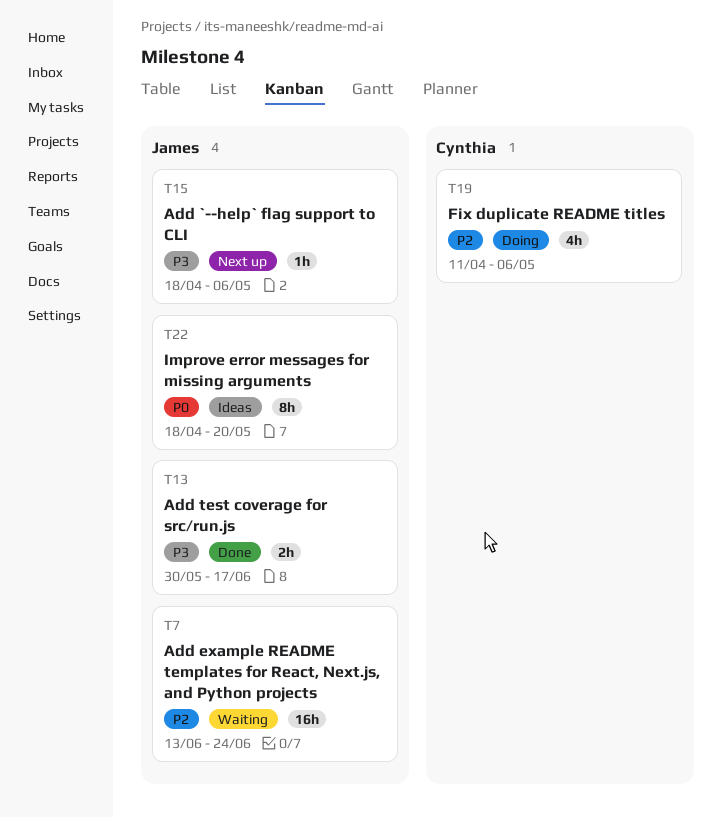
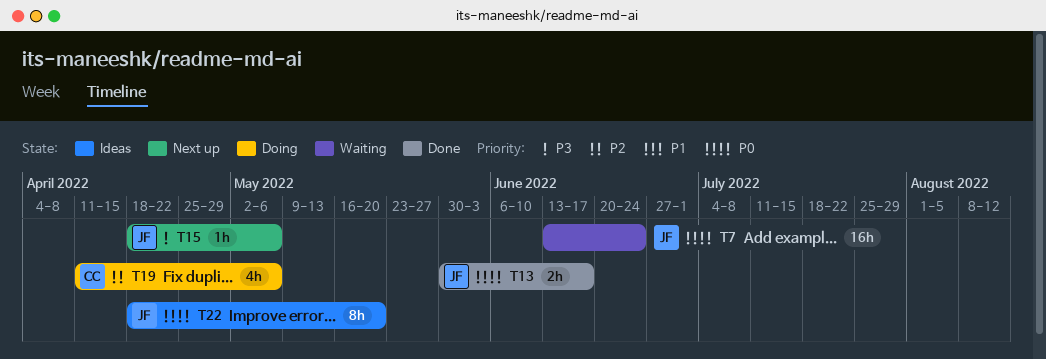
T7, priority: P2 -> P0
T13, priority: P3 -> P0

